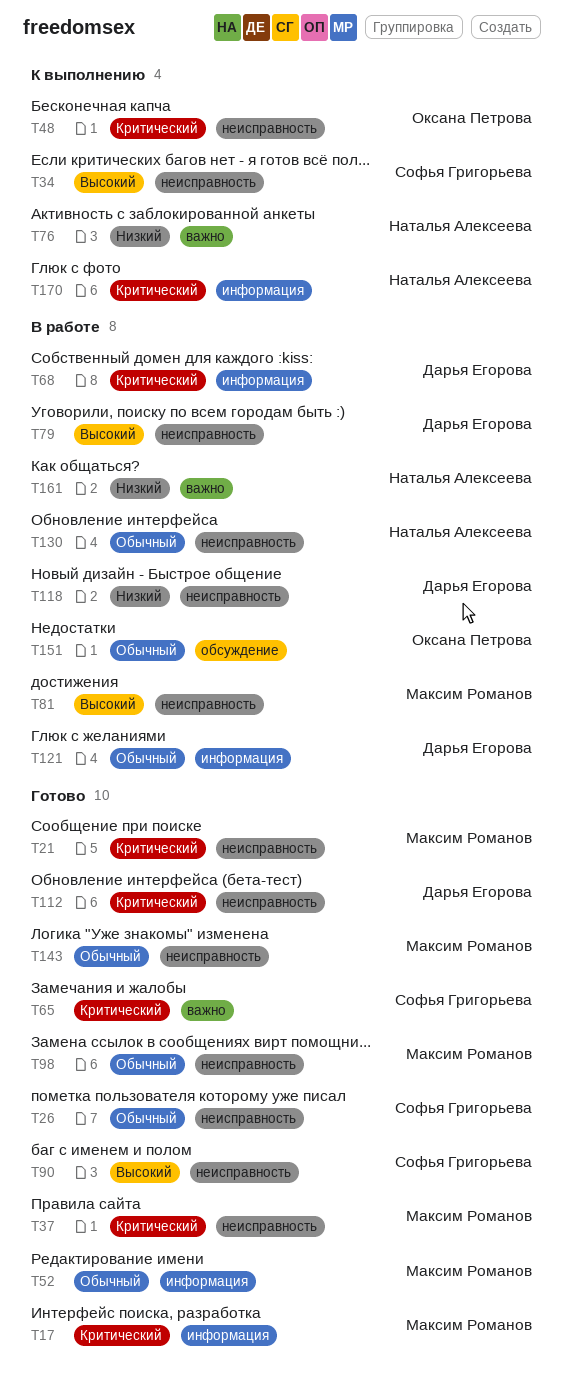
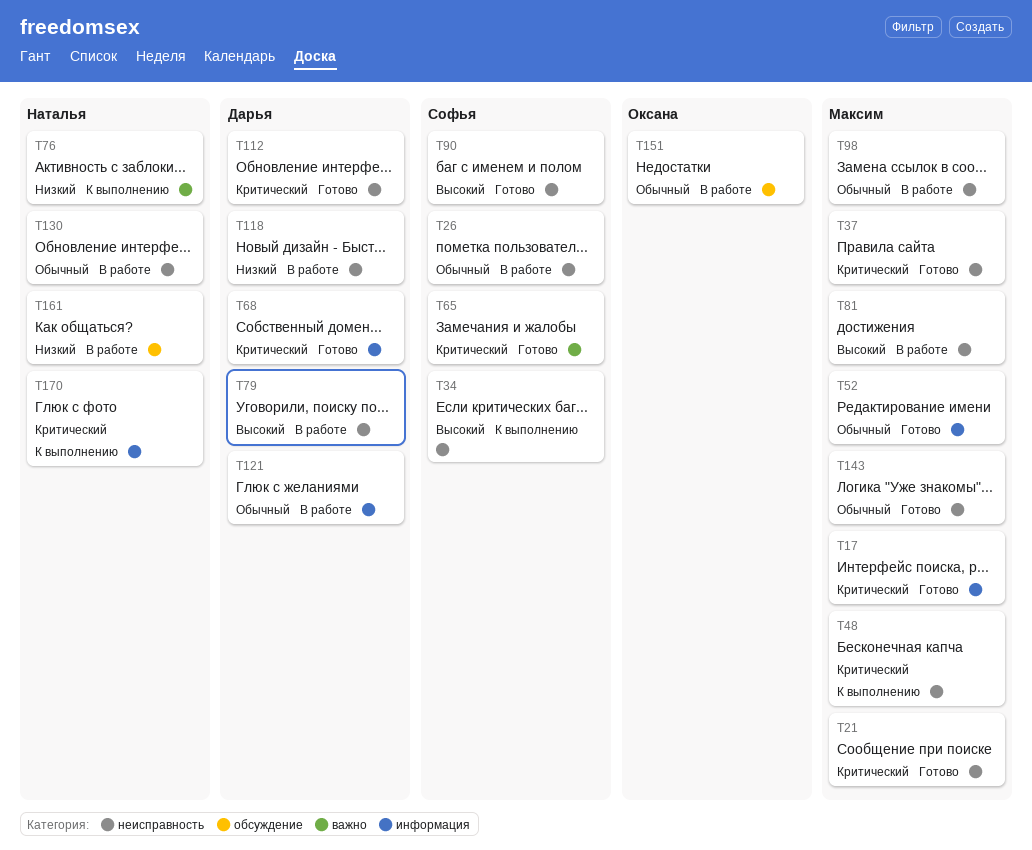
T26, status: Готово -> В работе
T48, owner: Оксана Петрова -> Максим Романов
T68, status: В работе -> Готово
T98, status: Готово -> В работе
T161, label: важно -> обсуждение

